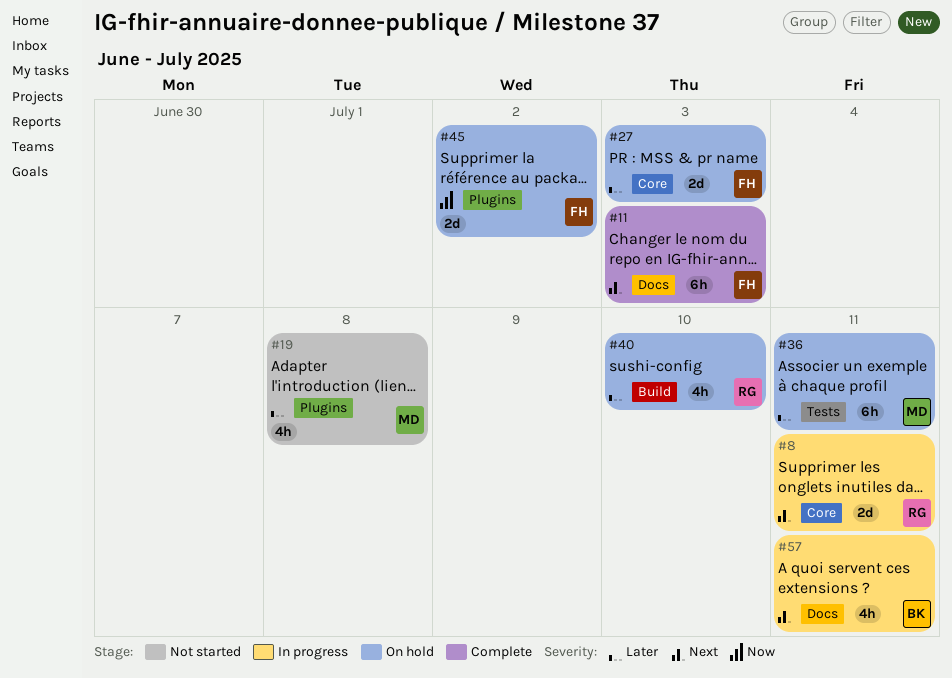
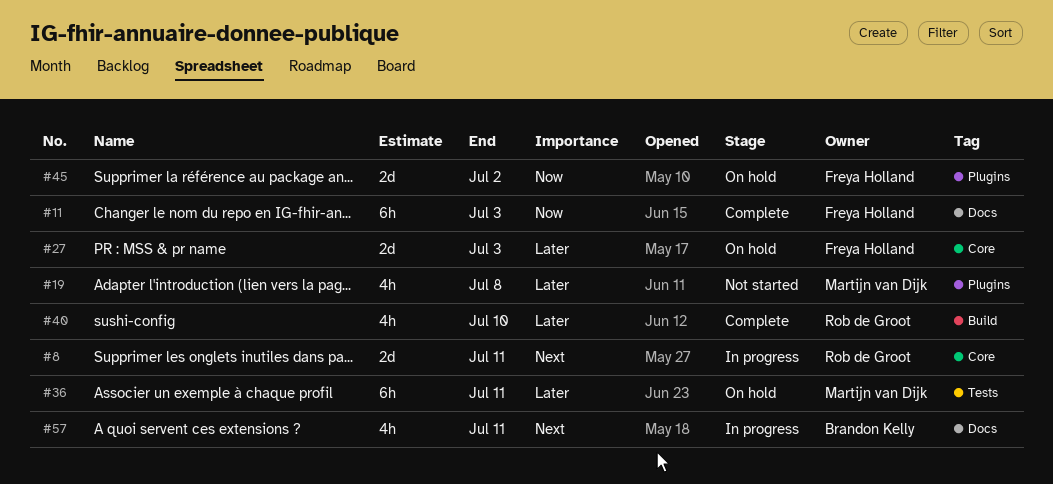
#11, priority: Next -> Now
#40, status: On hold -> Complete

